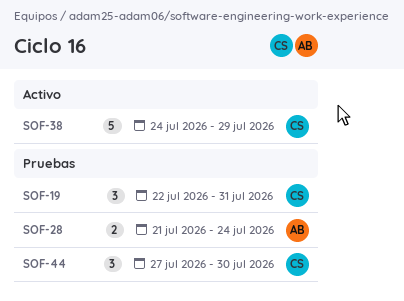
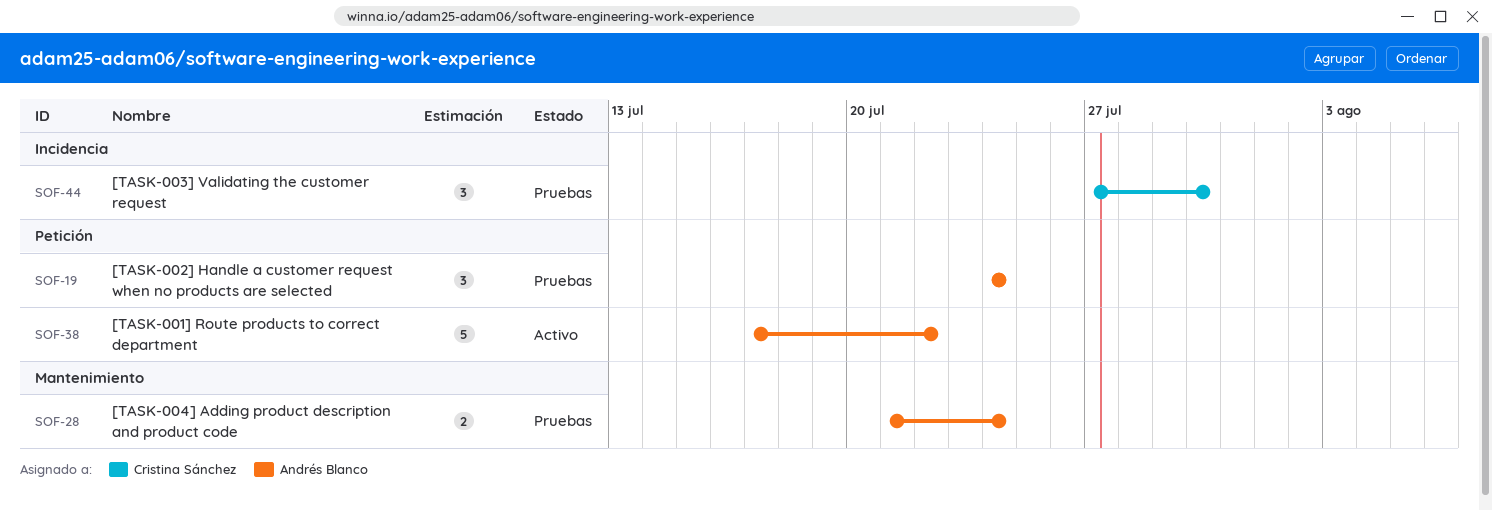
SOF-19, owner: Cristina Sánchez -> Andrés Blanco
SOF-19, start: Jul 22 -> Jul 24
SOF-19, due: Jul 31 -> Jul 24
SOF-38, owner: Cristina Sánchez -> Andrés Blanco
SOF-38, start: Jul 24 -> Jul 17
SOF-38, due: Jul 29 -> Jul 22

